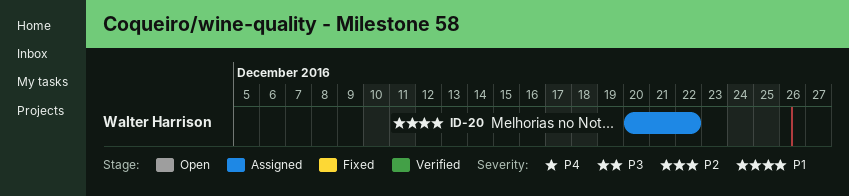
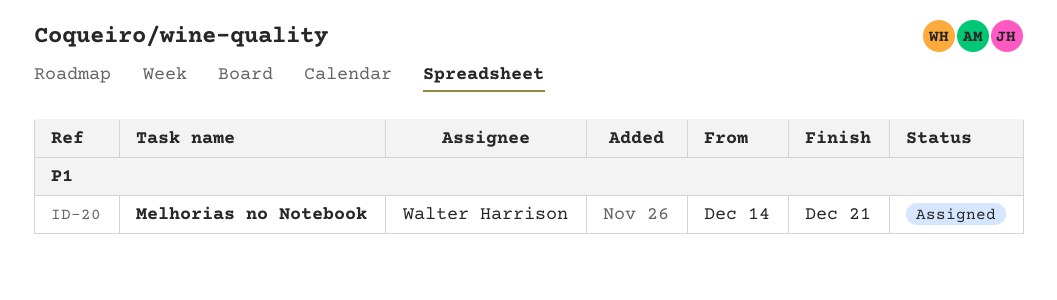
ID-20, start: Dec 20 -> Dec 14
ID-20, due: Dec 22 -> Dec 21

